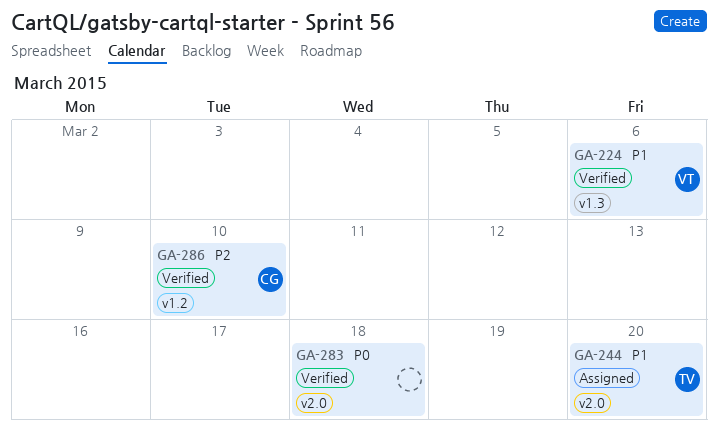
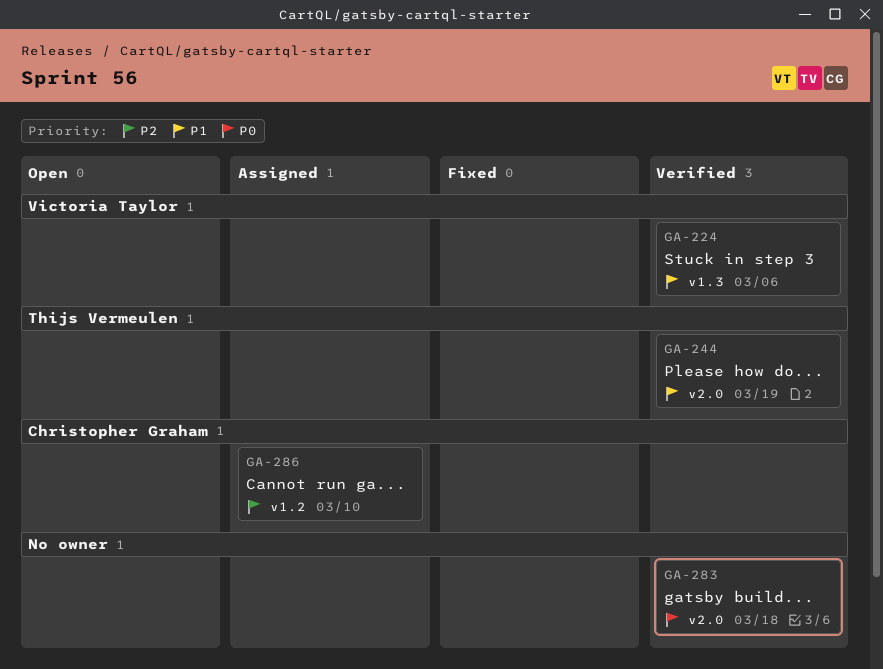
GA-244, status: Assigned -> Verified
GA-244, due: Mar 20 -> Mar 19
GA-286, status: Verified -> Assigned

